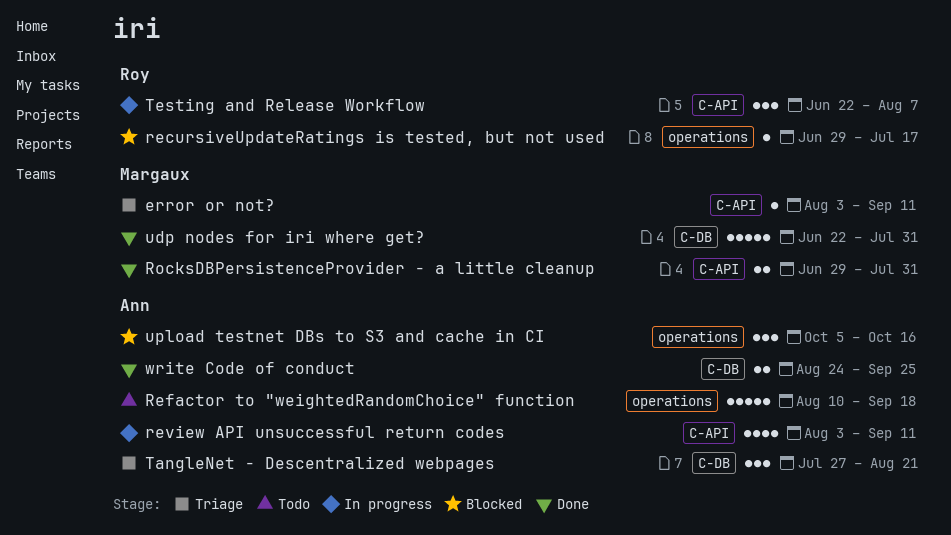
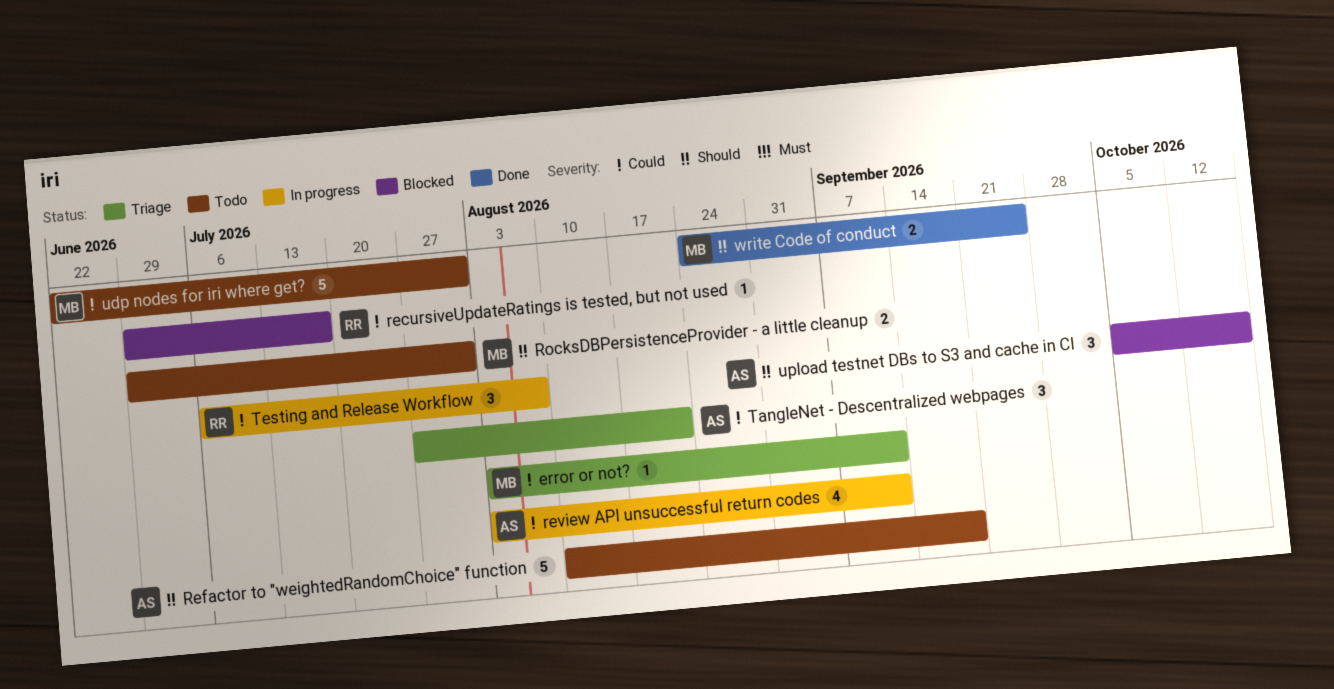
RocksDBPersistenceProvider - a little cleanup, status: Done -> Todo
Testing and Release Workflow, start: Jun 22 -> Jul 6
udp nodes for iri where get?, status: Done -> Todo
write Code of conduct, owner: Ann -> Margaux

